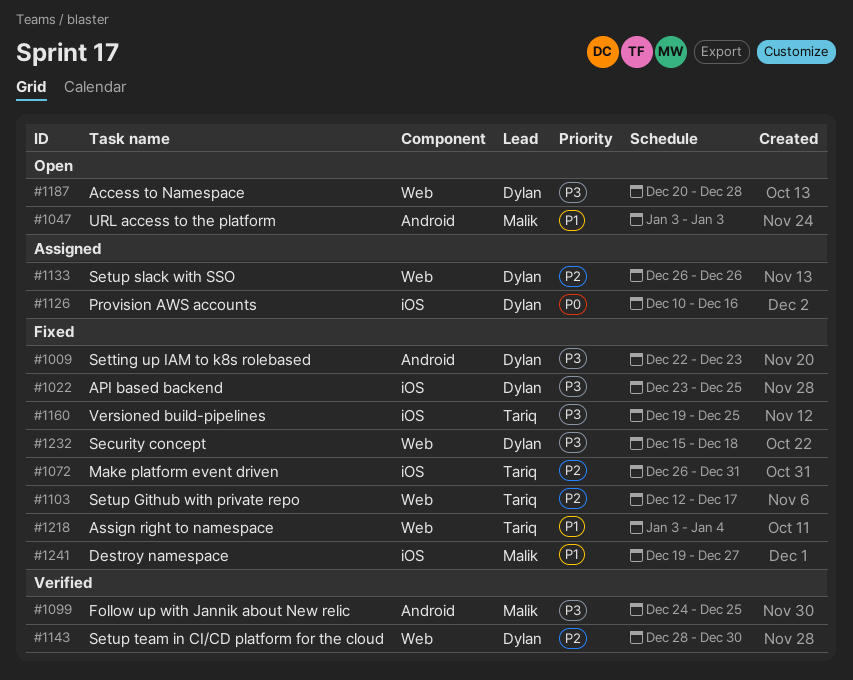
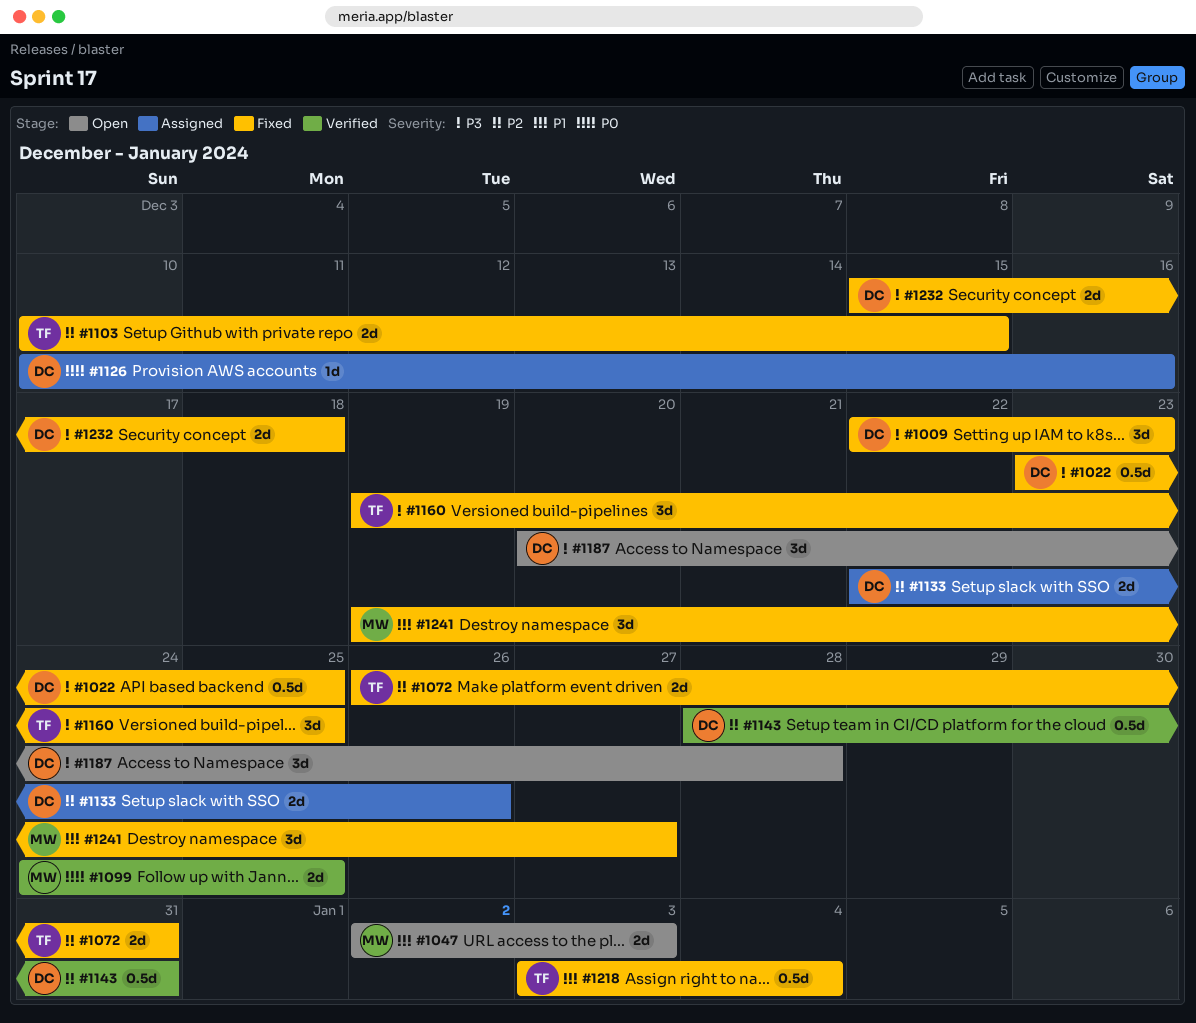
#1047, start: Jan 3 -> Jan 2
#1099, priority: P3 -> P0
#1103, start: Dec 12 -> Dec 10
#1103, due: Dec 17 -> Dec 15
#1133, start: Dec 26 -> Dec 22
#1143, due: Dec 30 -> Dec 31

